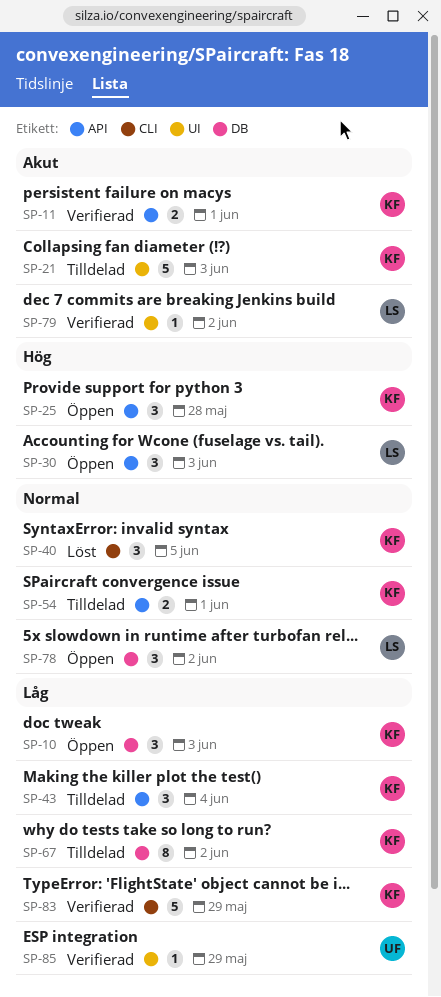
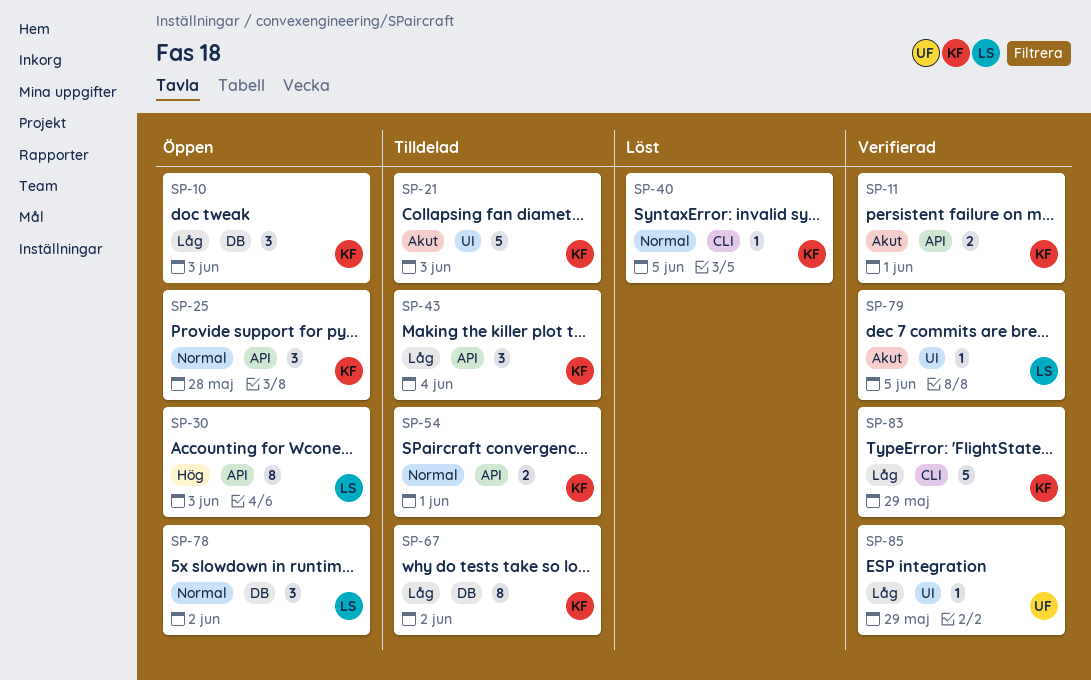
SP-25, priority: Hög -> Normal
SP-30, estimate: 3 -> 8
SP-40, estimate: 3 -> 1
SP-79, due: Jun 2 -> Jun 5

